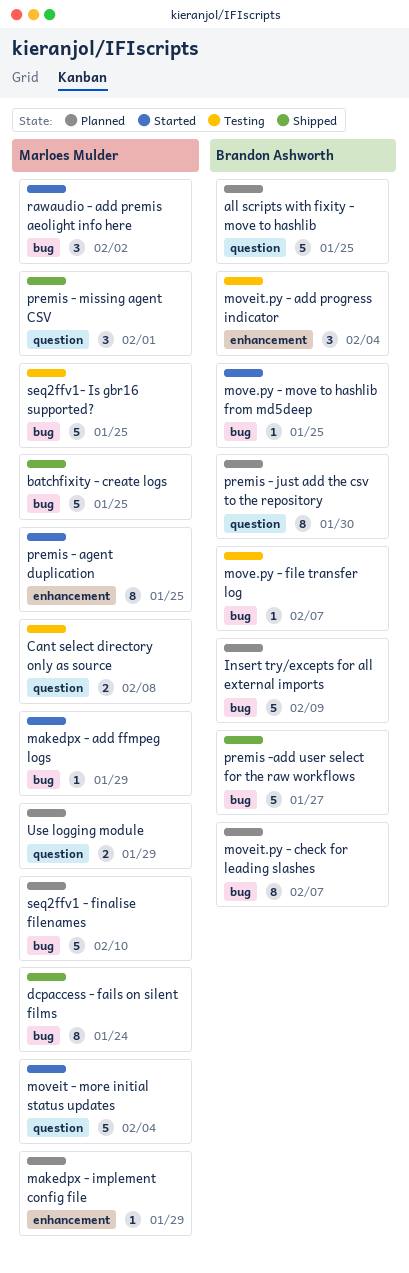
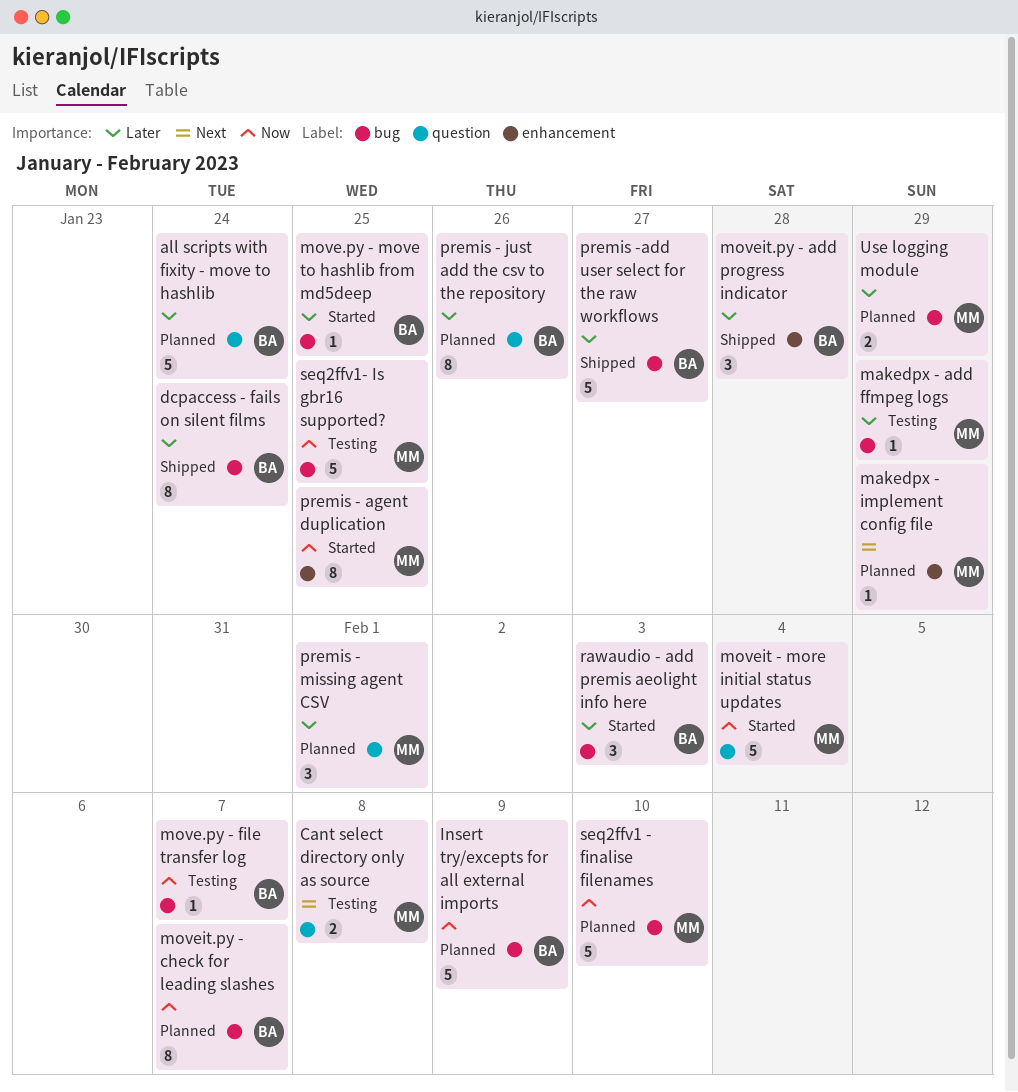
all scripts with fixity - move to hashlib, due: Jan 25 -> Jan 24
batchfixity - create logs: present -> none
dcpaccess - fails on silent films, owner: Marloes Mulder -> Brandon Ashworth
makedpx - add ffmpeg logs, status: Started -> Testing
moveit.py - add progress indicator, status: Testing -> Shipped
moveit.py - add progress indicator, due: Feb 4 -> Jan 28
premis - just add the csv to the repository, due: Jan 30 -> Jan 26
premis - missing agent CSV, status: Shipped -> Planned
rawaudio - add premis aeolight info here, owner: Marloes Mulder -> Brandon Ashworth
rawaudio - add premis aeolight info here, due: Feb 2 -> Feb 3
Use logging module, label: question -> bug

